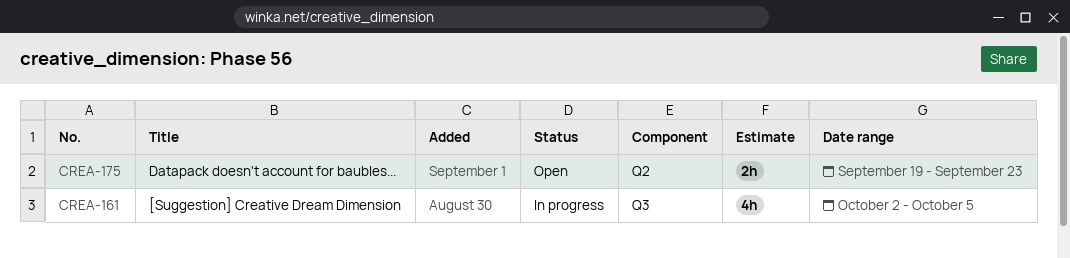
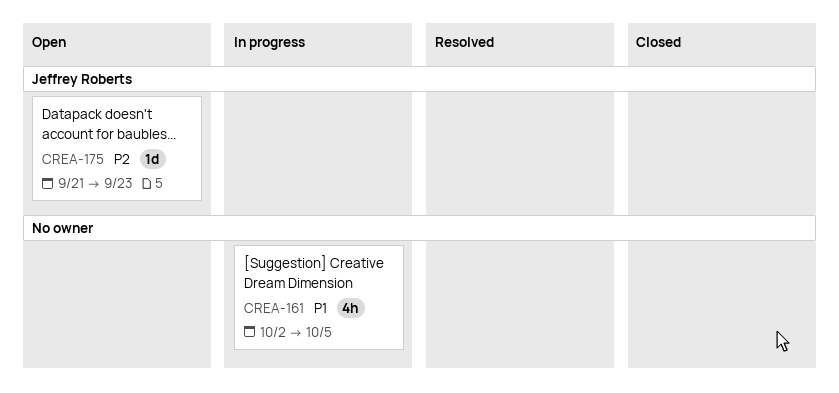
CREA-175, estimate: 2h -> 1d
CREA-175, start: Sep 19 -> Sep 21

